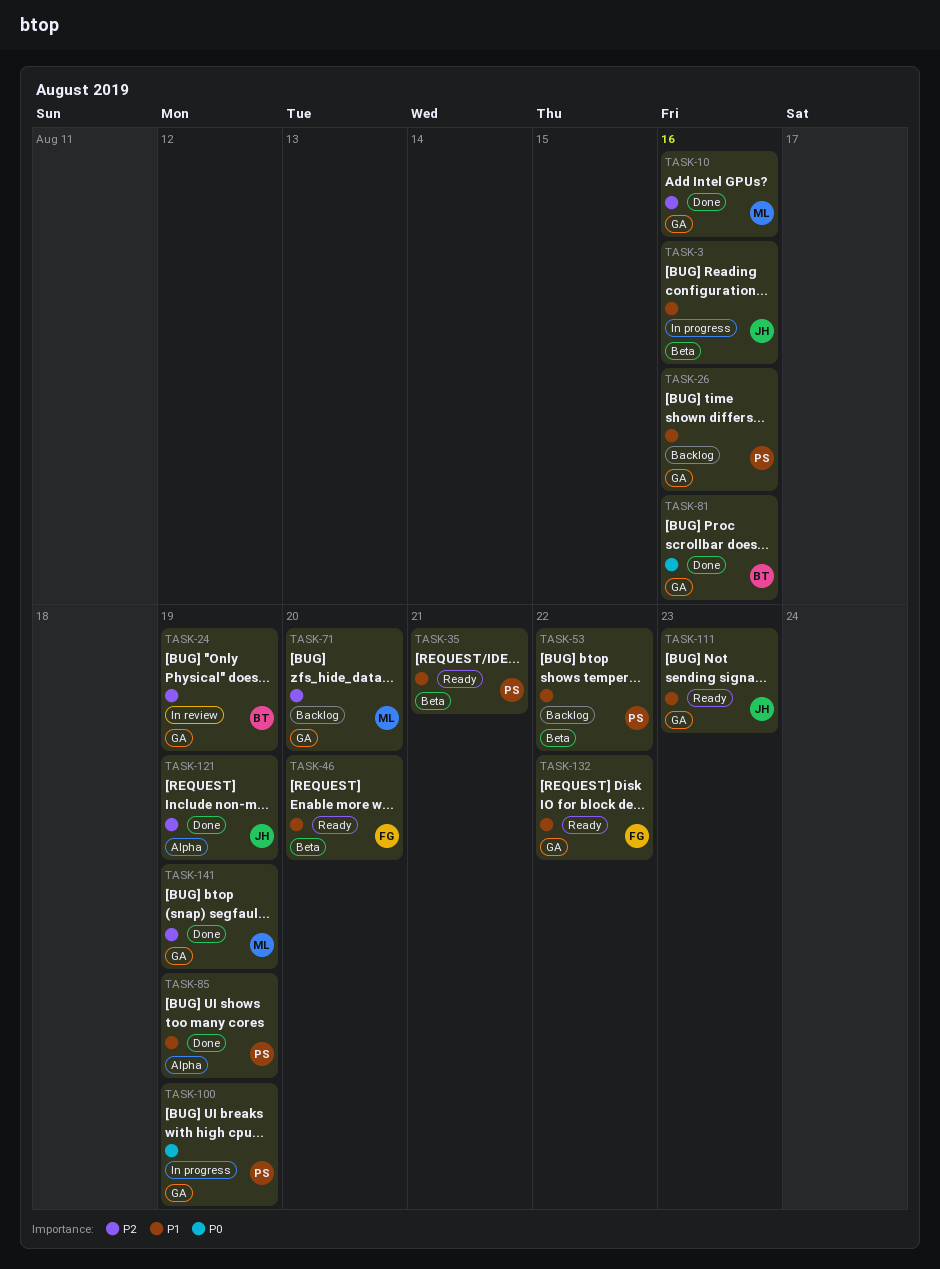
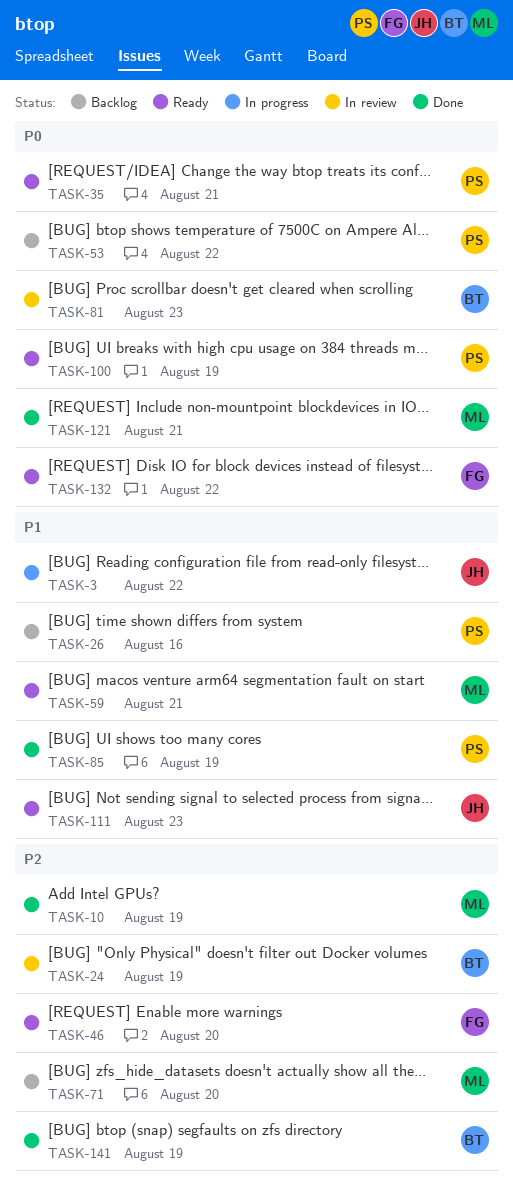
TASK-3, due: Aug 16 -> Aug 22
TASK-10, due: Aug 16 -> Aug 19
TASK-35, priority: P1 -> P0
TASK-46, priority: P1 -> P2
TASK-53, priority: P1 -> P0
TASK-59: none -> present
TASK-81, status: Done -> In review
TASK-81, due: Aug 16 -> Aug 23
TASK-100, status: In progress -> Ready
TASK-121, owner: JH -> ML
TASK-121, priority: P2 -> P0
TASK-121, due: Aug 19 -> Aug 21
TASK-132, priority: P1 -> P0
TASK-141, owner: ML -> BT

